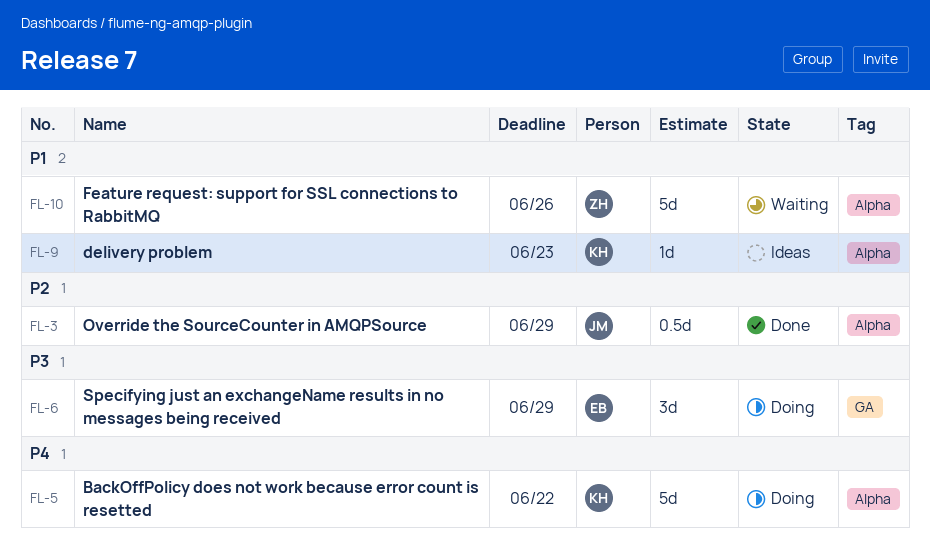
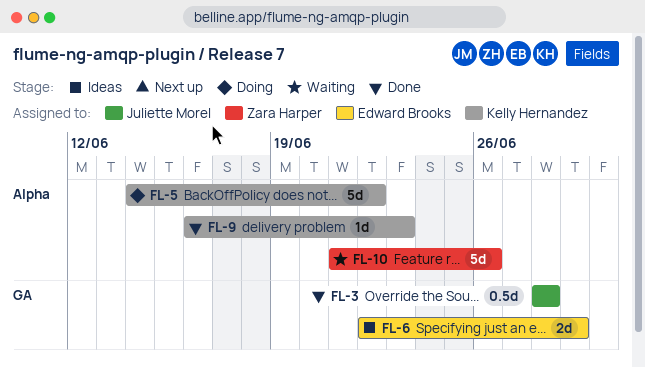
FL-3, label: Alpha -> GA
FL-3, due: Jun 29 -> Jun 28
FL-6, status: Doing -> Ideas
FL-6, estimate: 3d -> 2d
FL-9, status: Ideas -> Done

